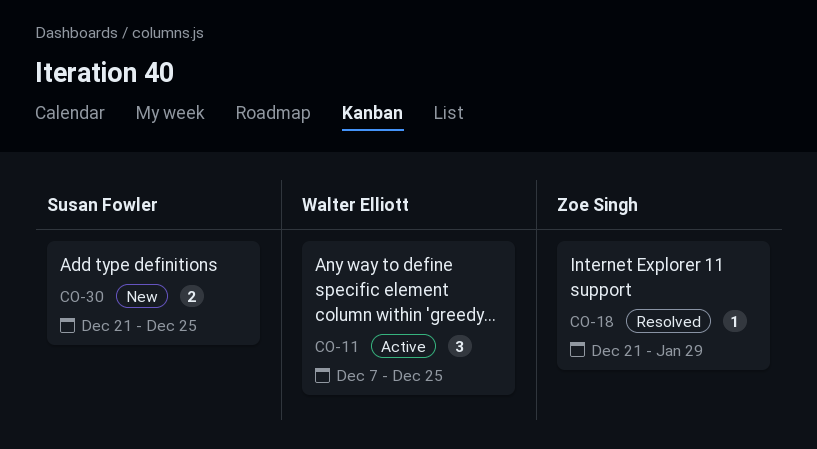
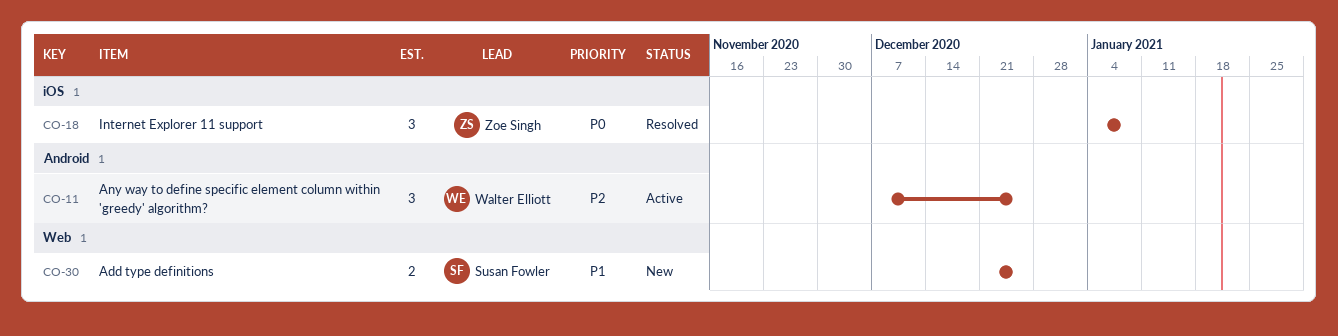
CO-18, estimate: 1 -> 3
CO-18, start: Dec 21 -> Jan 4
CO-18, due: Jan 29 -> Jan 8

